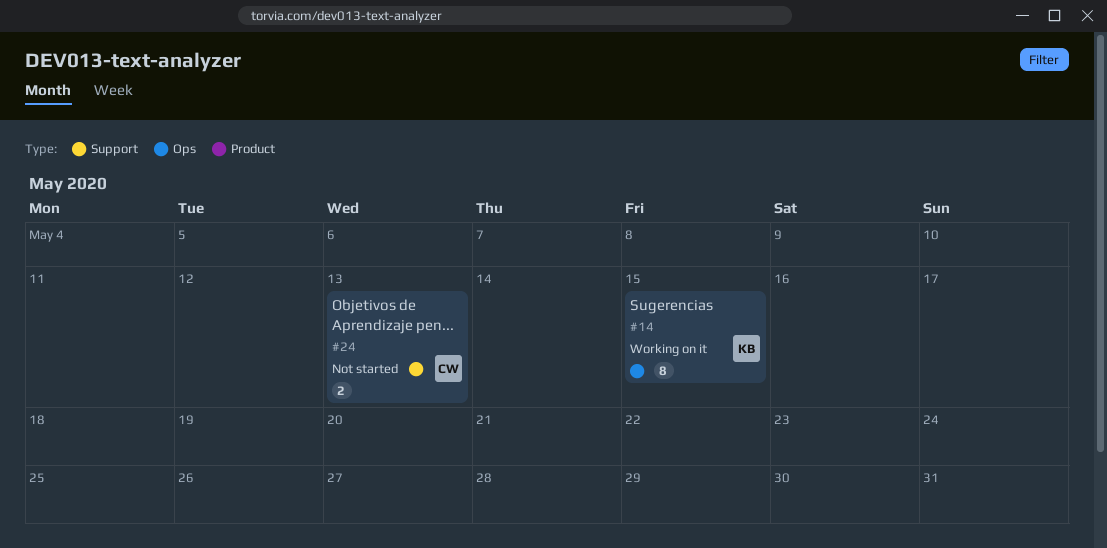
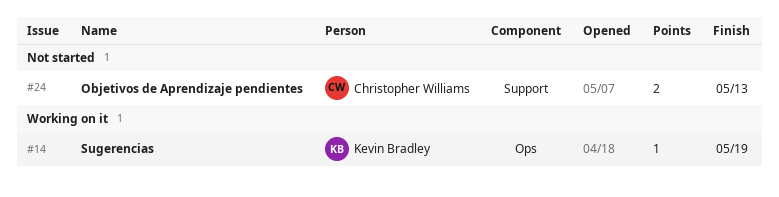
#14, estimate: 8 -> 1
#14, due: May 15 -> May 19

